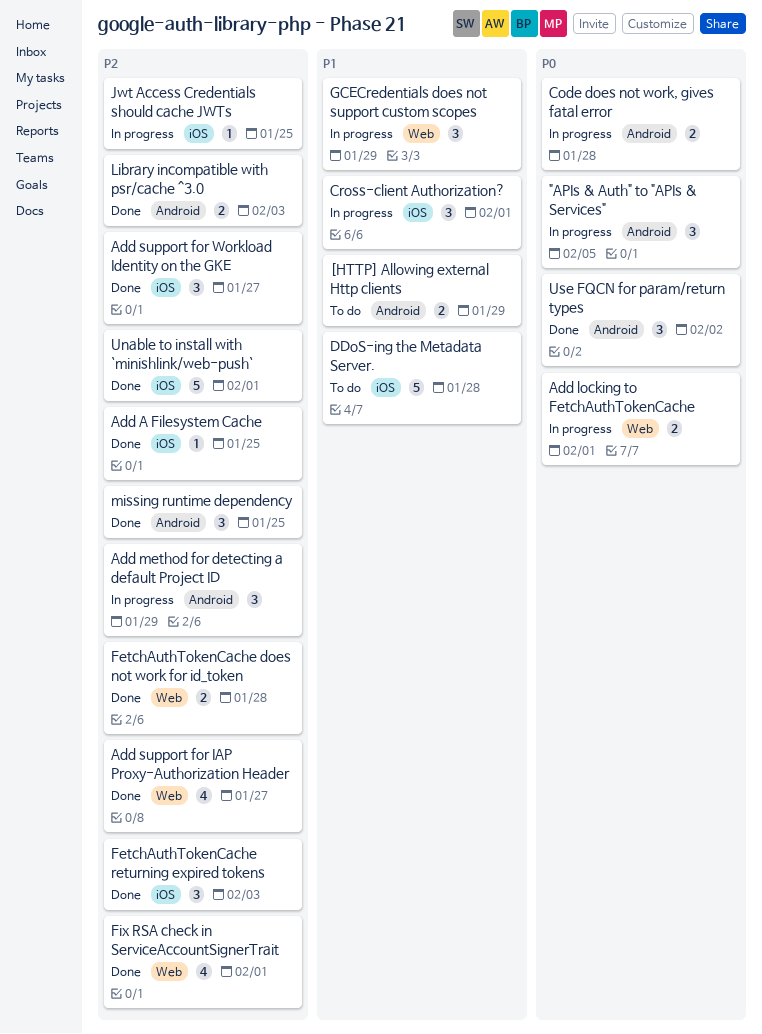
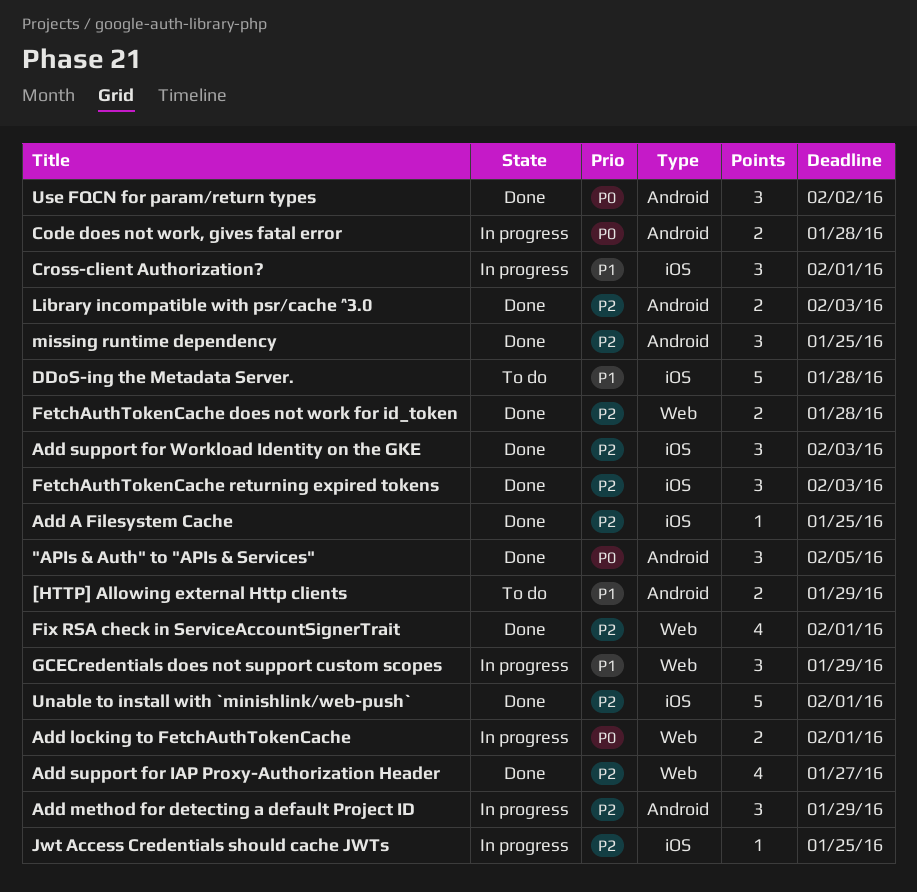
"APIs & Auth" to "APIs & Services", status: In progress -> Done
Add support for Workload Identity on the GKE, due: Jan 27 -> Feb 3

